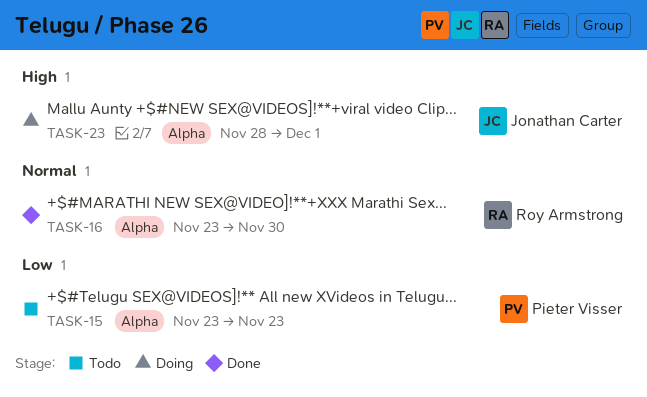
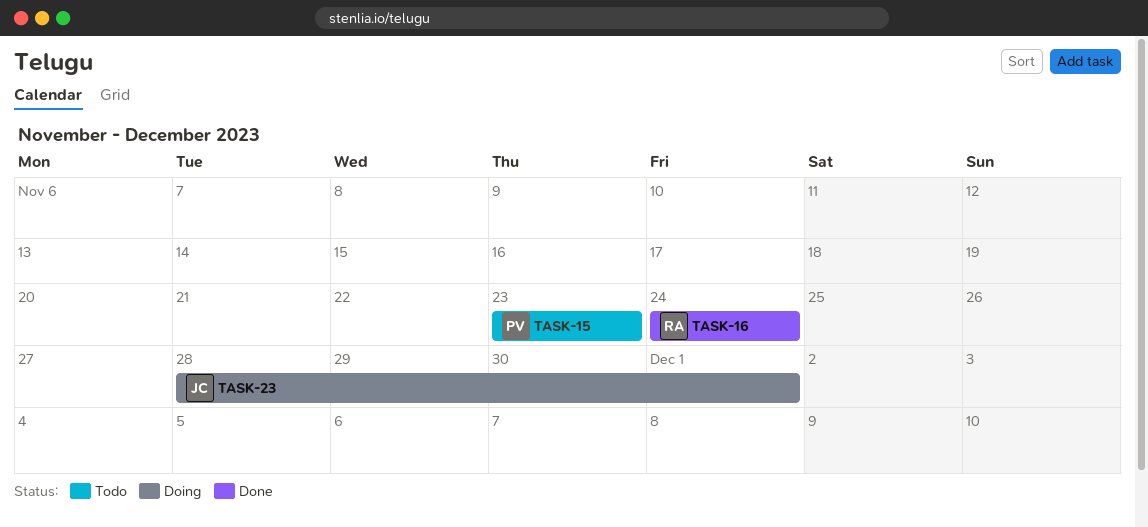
TASK-16, start: Nov 23 -> Nov 24
TASK-16, due: Nov 30 -> Nov 24

